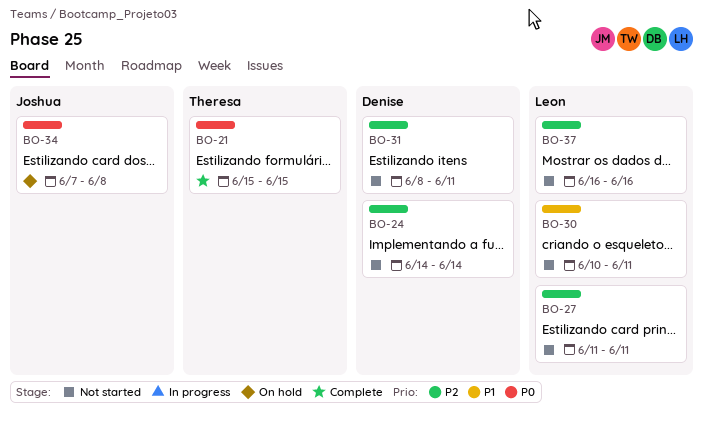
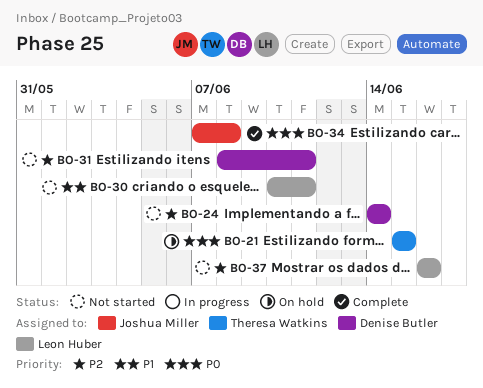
BO-21, status: Complete -> On hold
BO-27: present -> none
BO-34, status: On hold -> Complete

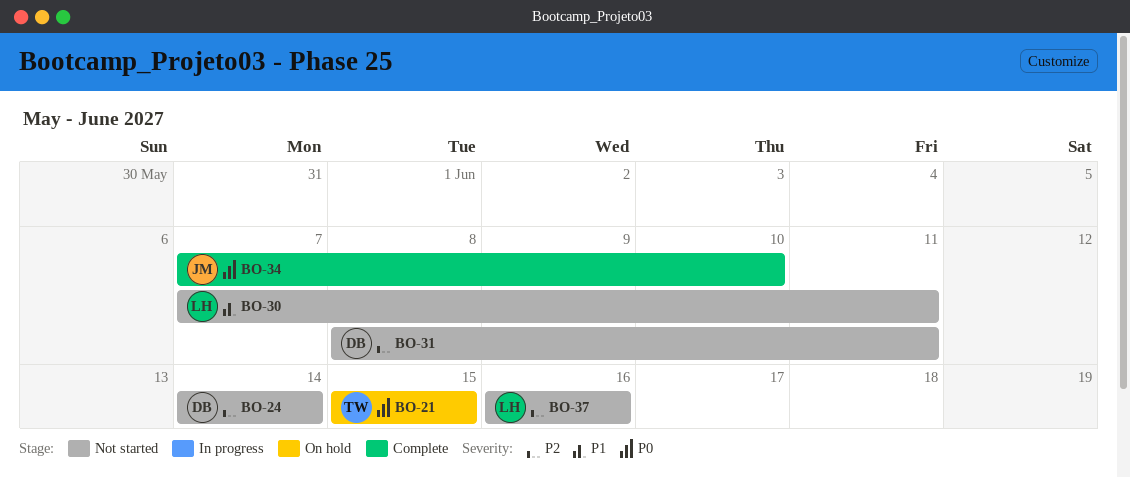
BO-30, start: Jun 10 -> Jun 7
BO-34, due: Jun 8 -> Jun 10

